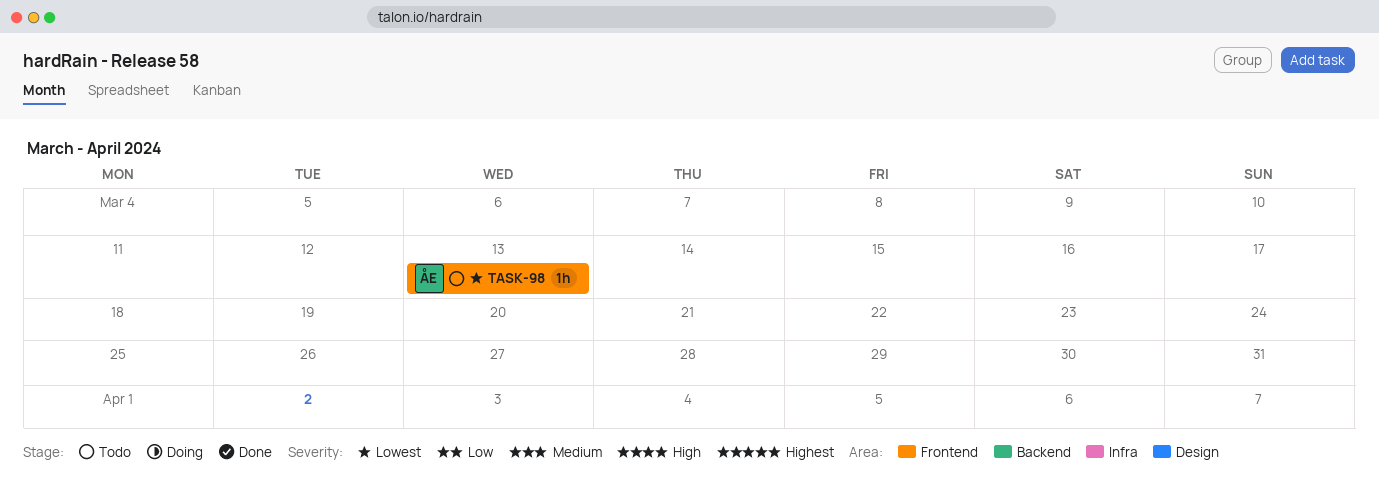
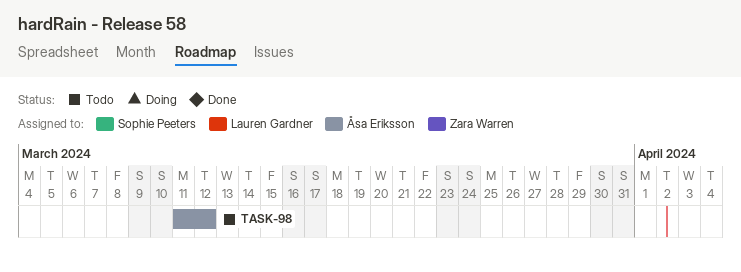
TASK-98, start: Mar 13 -> Mar 11
TASK-98, due: Mar 13 -> Mar 12

